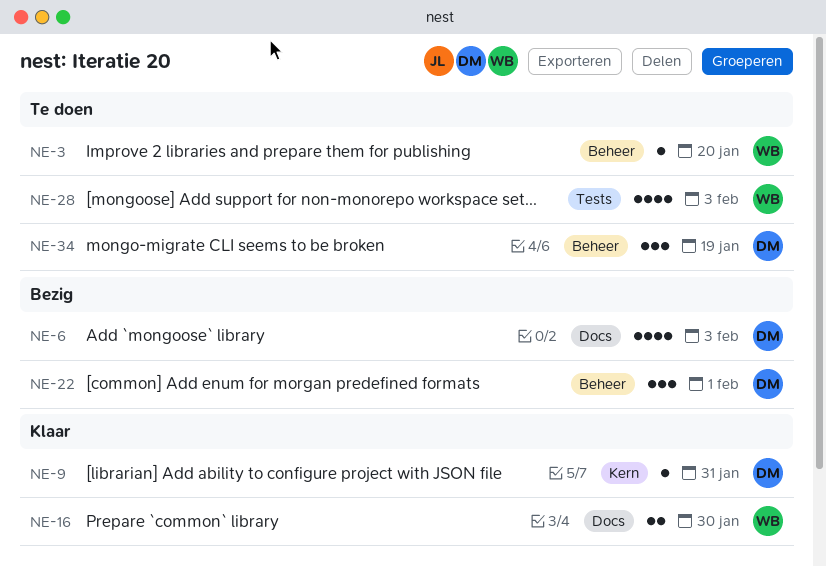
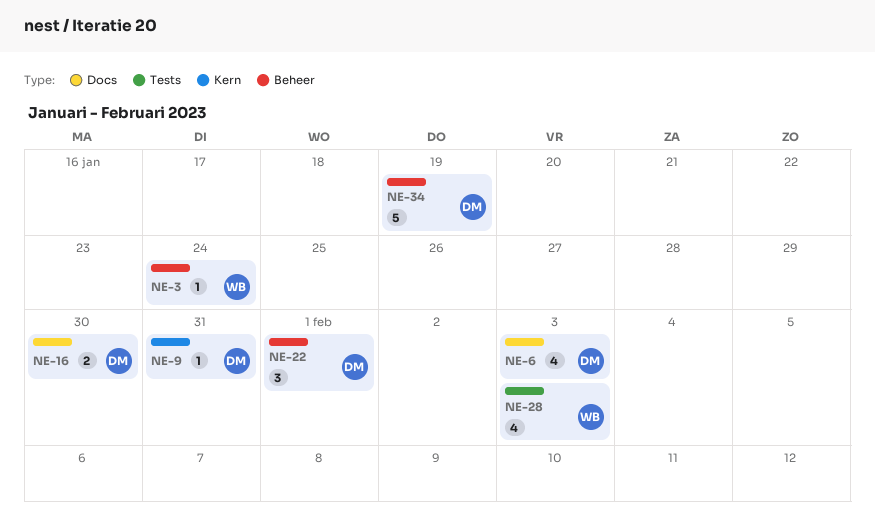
NE-3, due: Jan 20 -> Jan 24
NE-16, owner: WB -> DM
NE-34, estimate: 3 -> 5

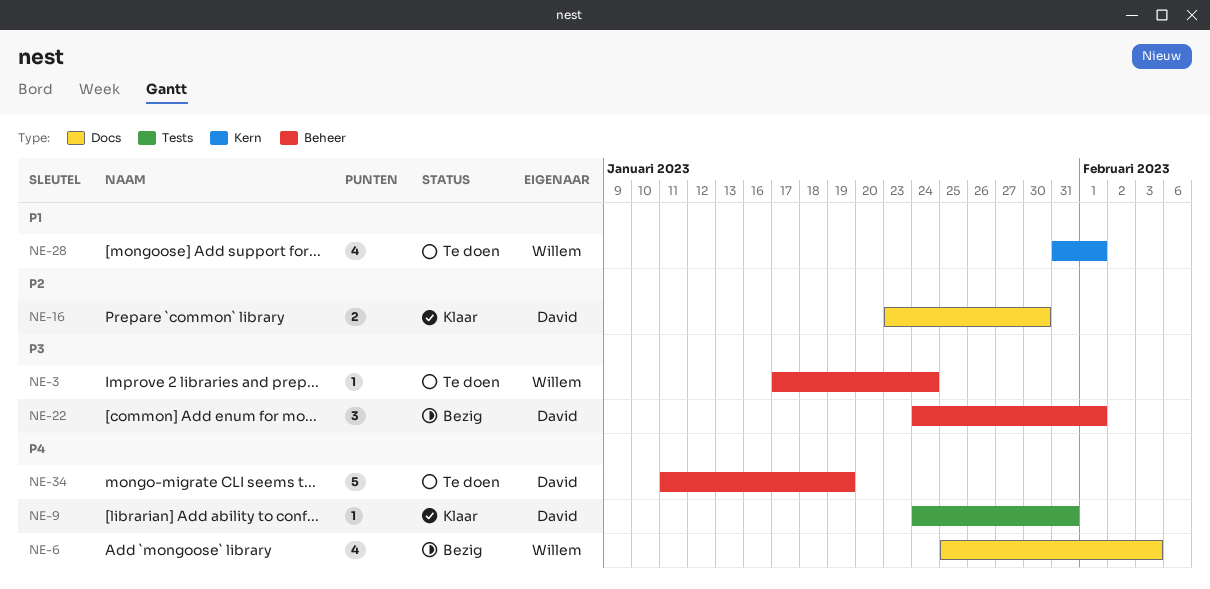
NE-6, owner: David -> Willem
NE-9, label: Kern -> Tests
NE-28, label: Tests -> Kern
NE-28, due: Feb 3 -> Feb 1

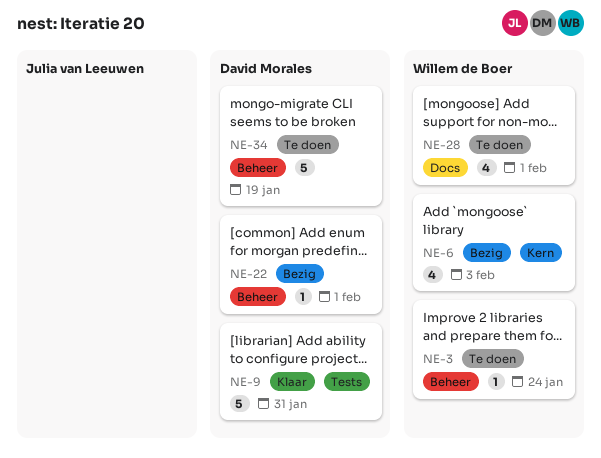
NE-6, label: Docs -> Kern
NE-9, estimate: 1 -> 5
NE-16: present -> none
NE-22, estimate: 3 -> 1
NE-28, label: Kern -> Docs

